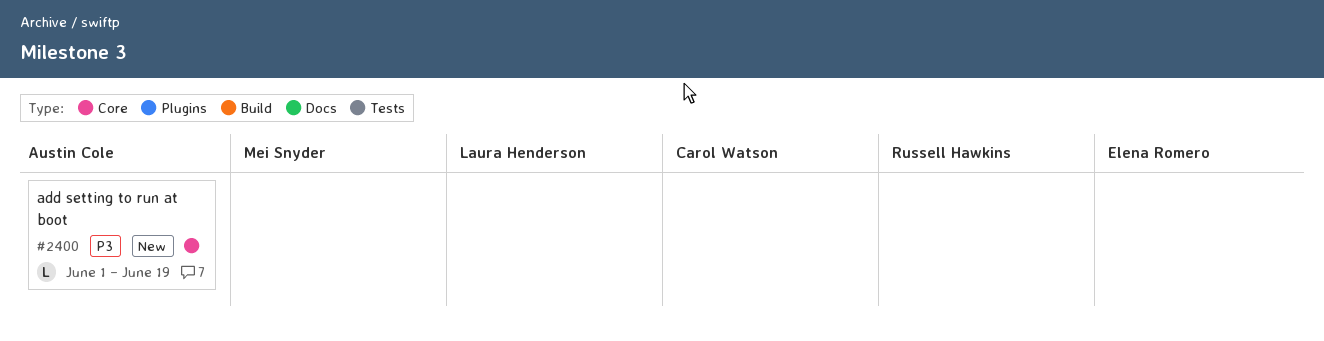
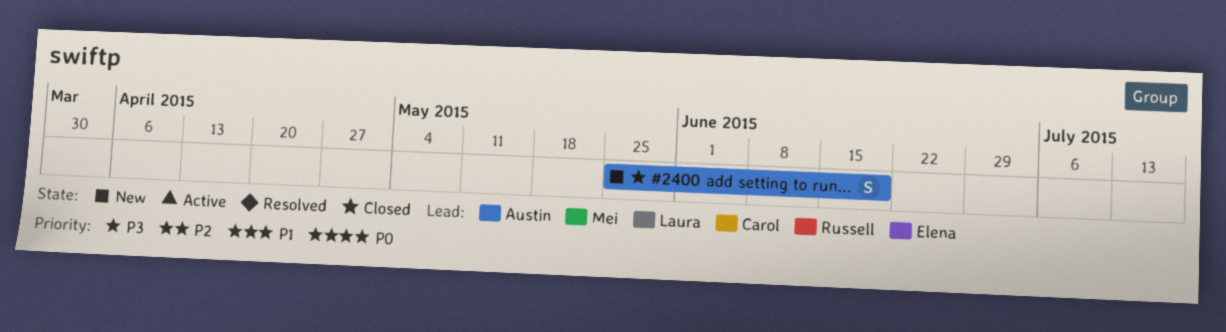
#2400, estimate: L -> S
#2400, start: Jun 1 -> May 25

